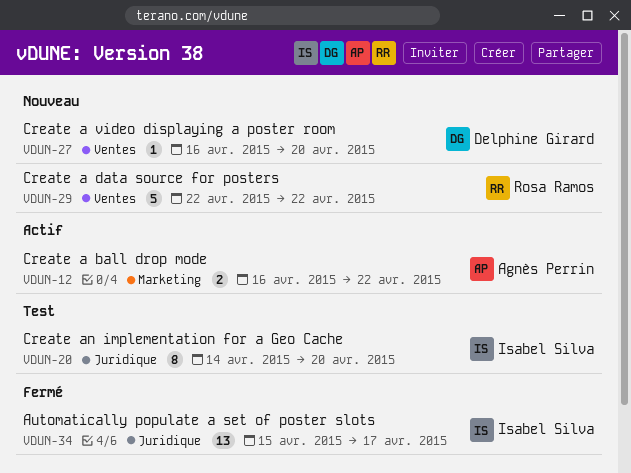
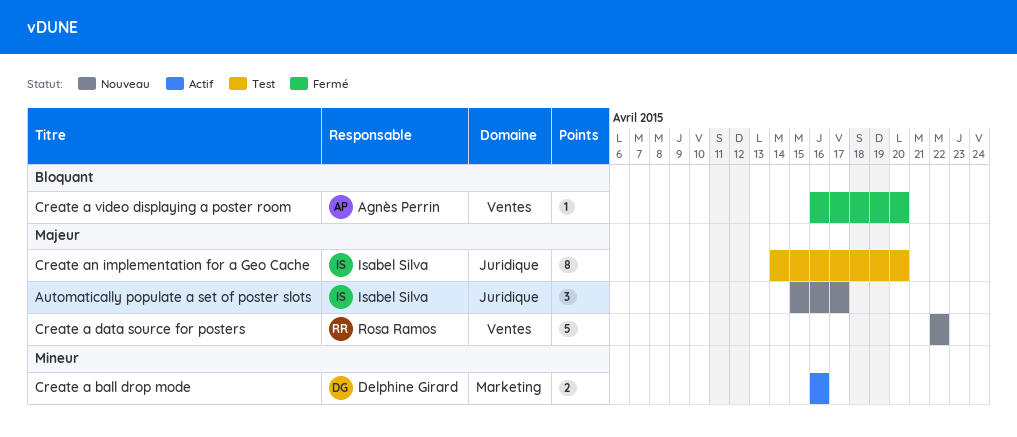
Automatically populate a set of poster slots, status: Fermé -> Nouveau
Automatically populate a set of poster slots, estimate: 13 -> 3
Create a ball drop mode, owner: Agnès Perrin -> Delphine Girard
Create a ball drop mode, due: Apr 22 -> Apr 16
Create a video displaying a poster room, status: Nouveau -> Fermé
Create a video displaying a poster room, owner: Delphine Girard -> Agnès Perrin

